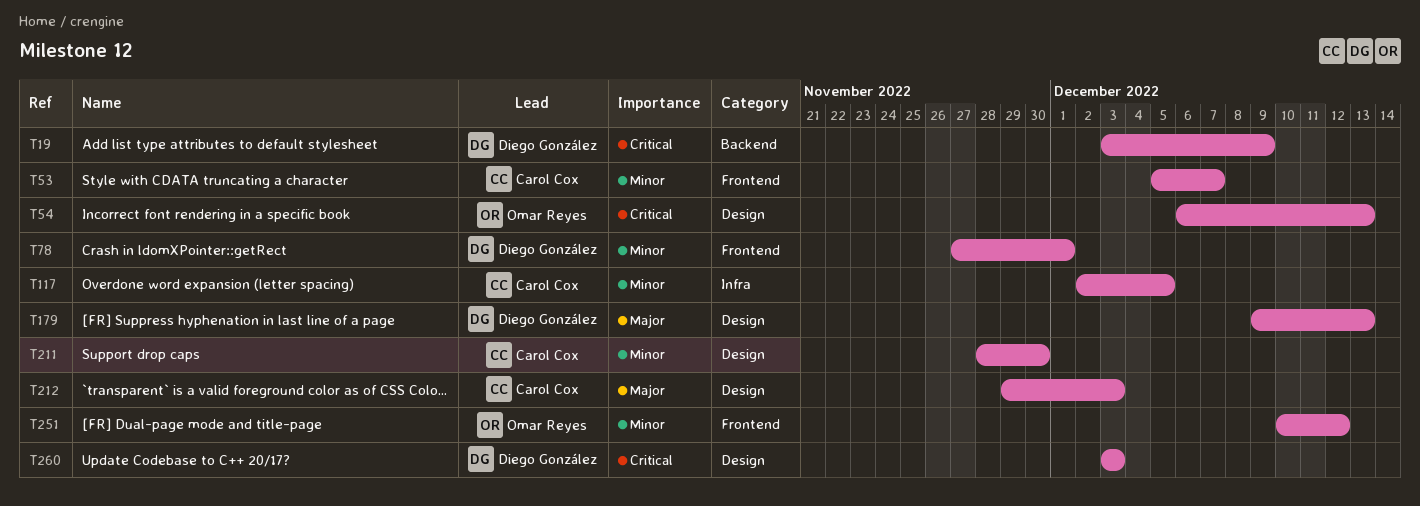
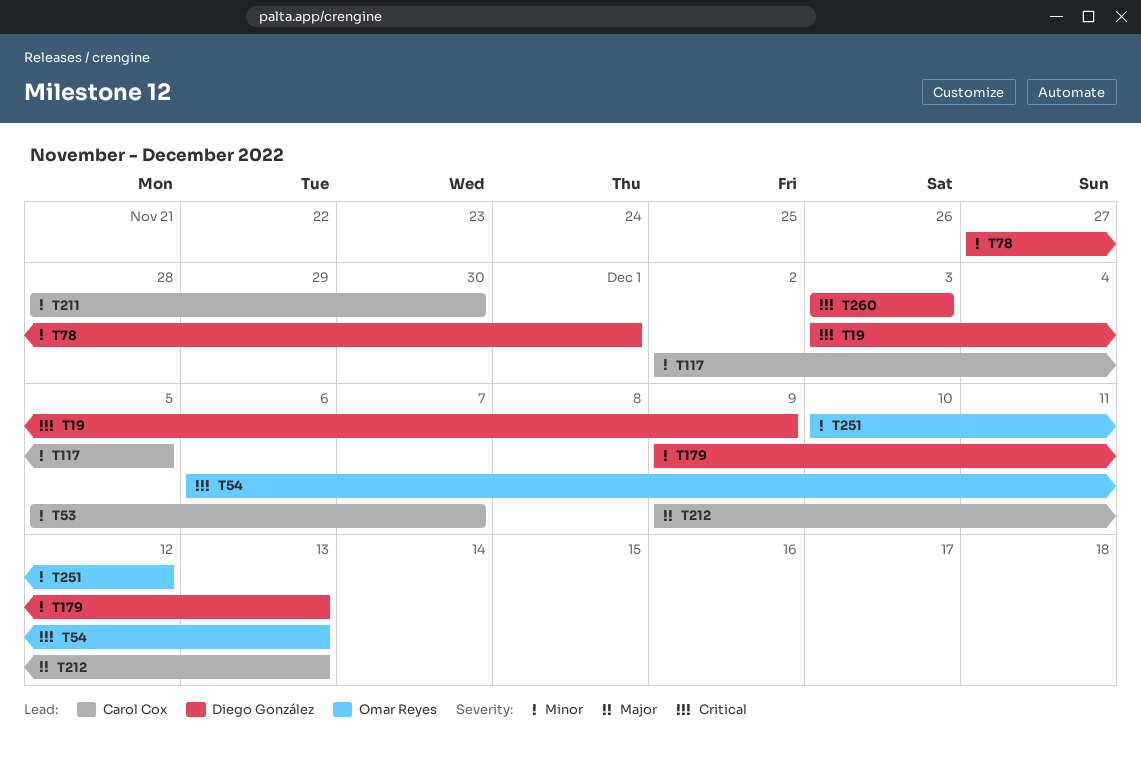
T179, priority: Major -> Minor
T212, start: Nov 29 -> Dec 9
T212, due: Dec 3 -> Dec 13

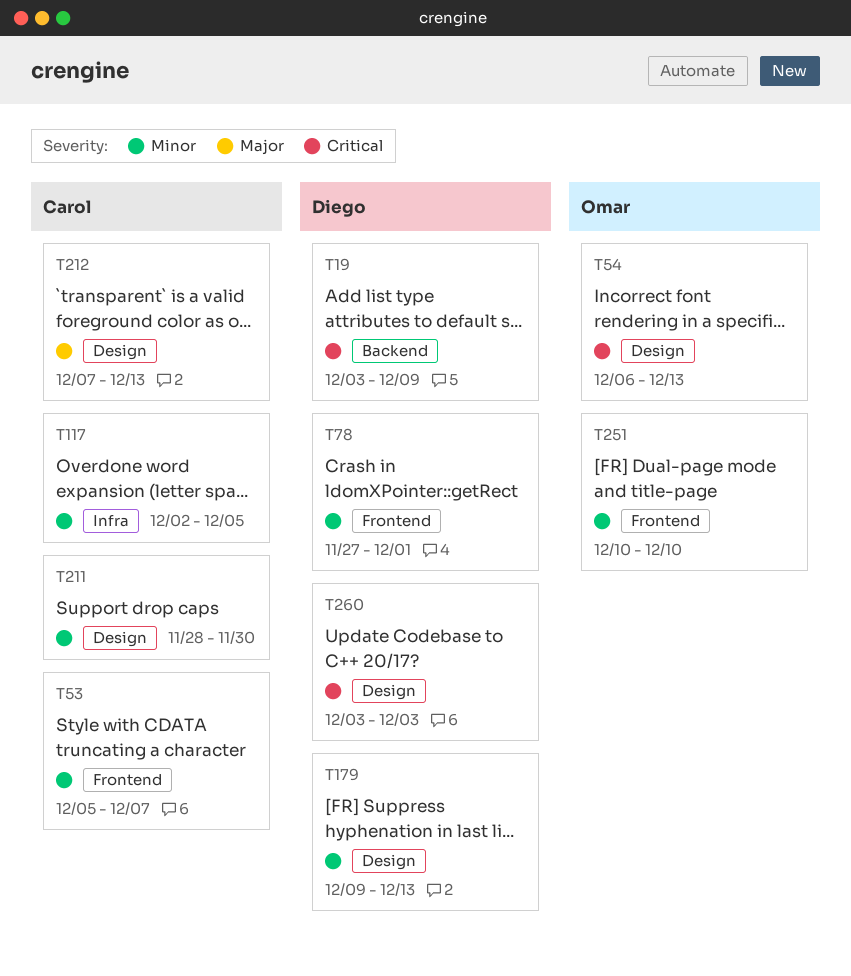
T212, start: Dec 9 -> Dec 7
T251, due: Dec 12 -> Dec 10

